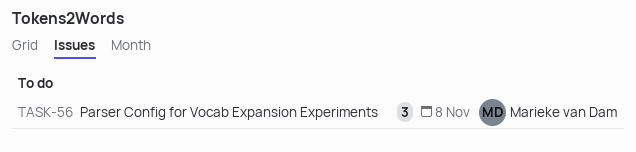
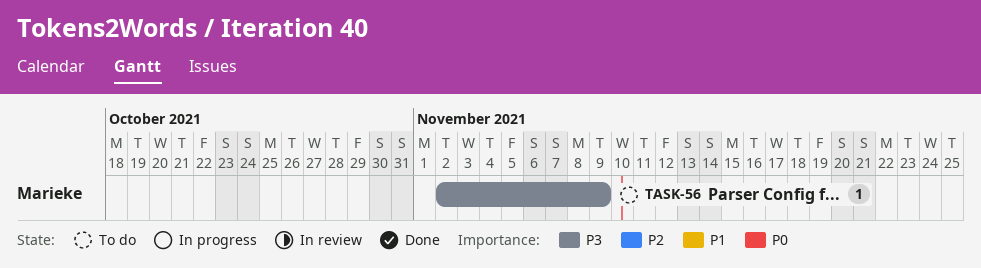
TASK-56, estimate: 3 -> 1
TASK-56, due: Nov 8 -> Nov 9

